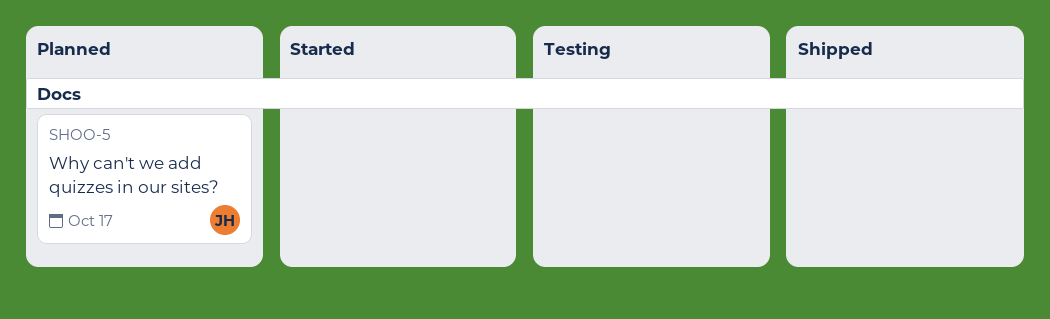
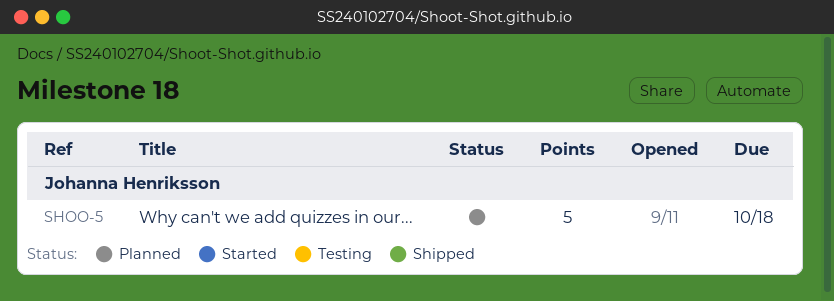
SHOO-5, due: Oct 17 -> Oct 18

